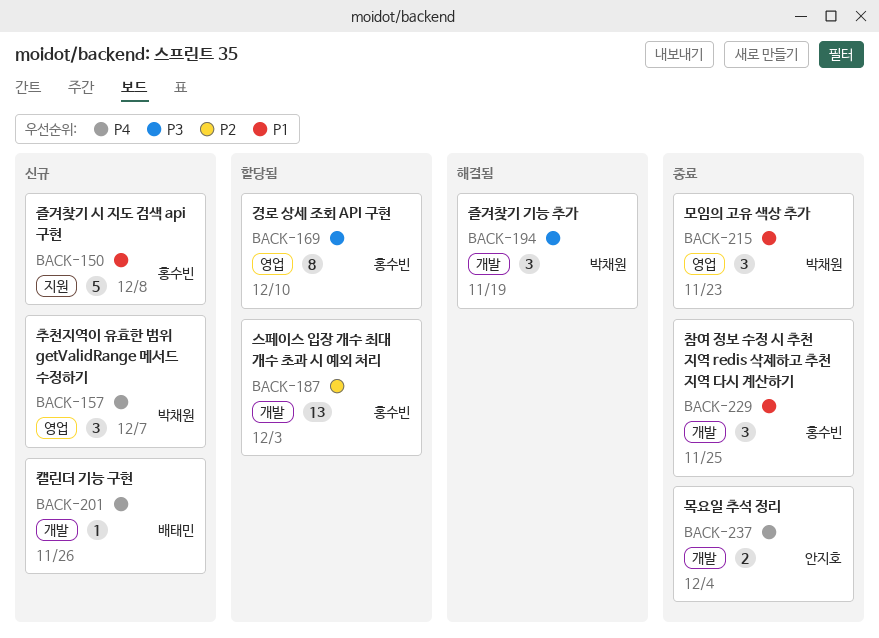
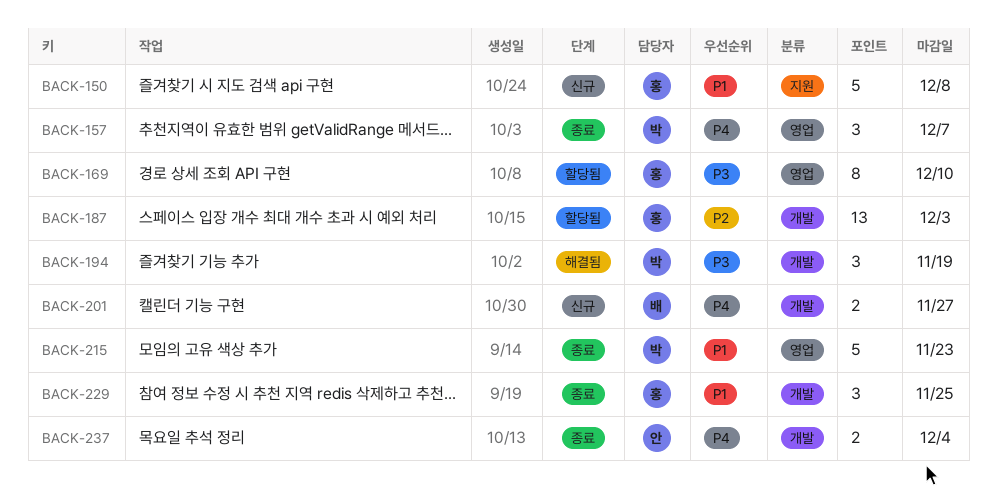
BACK-157, status: 신규 -> 종료
BACK-201, estimate: 1 -> 2
BACK-201, due: Nov 26 -> Nov 27
BACK-215, estimate: 3 -> 5

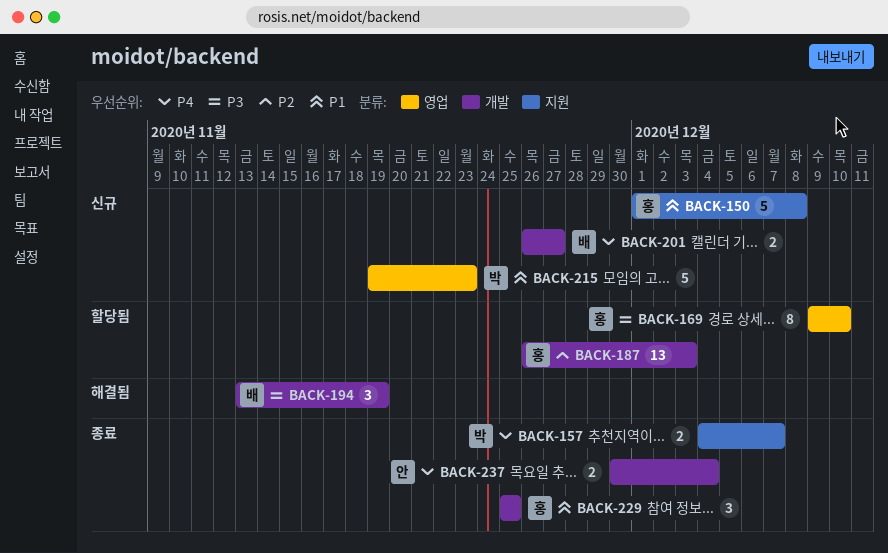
BACK-157, label: 영업 -> 지원
BACK-157, estimate: 3 -> 2
BACK-194, owner: 박 -> 배
BACK-215, status: 종료 -> 신규

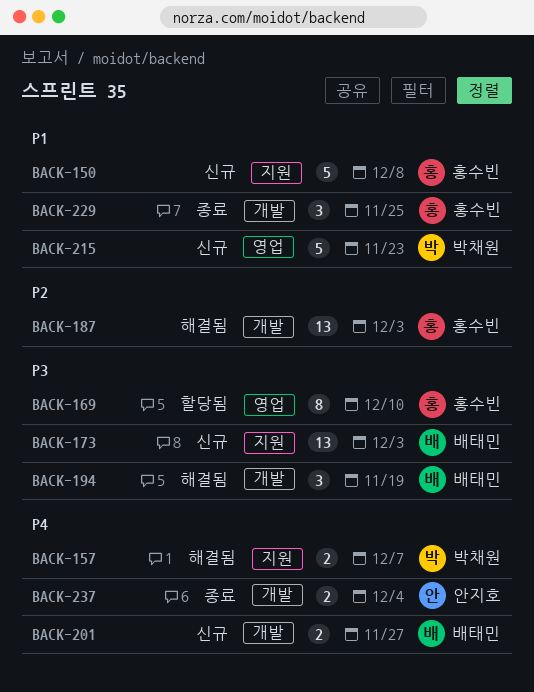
BACK-157, status: 종료 -> 해결됨
BACK-173: none -> present
BACK-187, status: 할당됨 -> 해결됨

